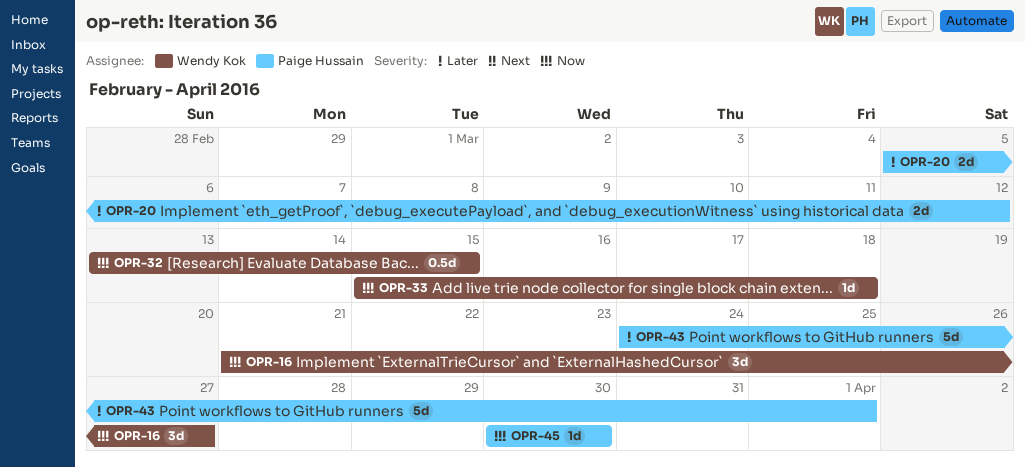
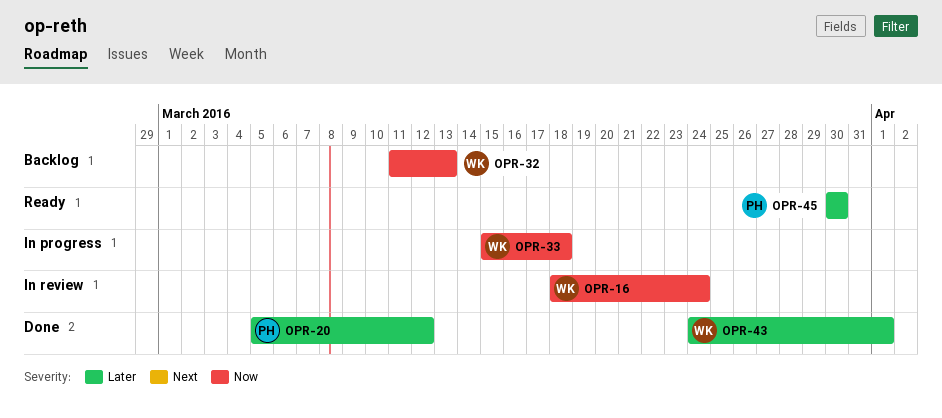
OPR-16, start: Mar 21 -> Mar 18
OPR-16, due: Mar 27 -> Mar 24
OPR-32, start: Mar 13 -> Mar 11
OPR-32, due: Mar 15 -> Mar 13
OPR-43, owner: Paige Hussain -> Wendy Kok
OPR-45, priority: Now -> Later

